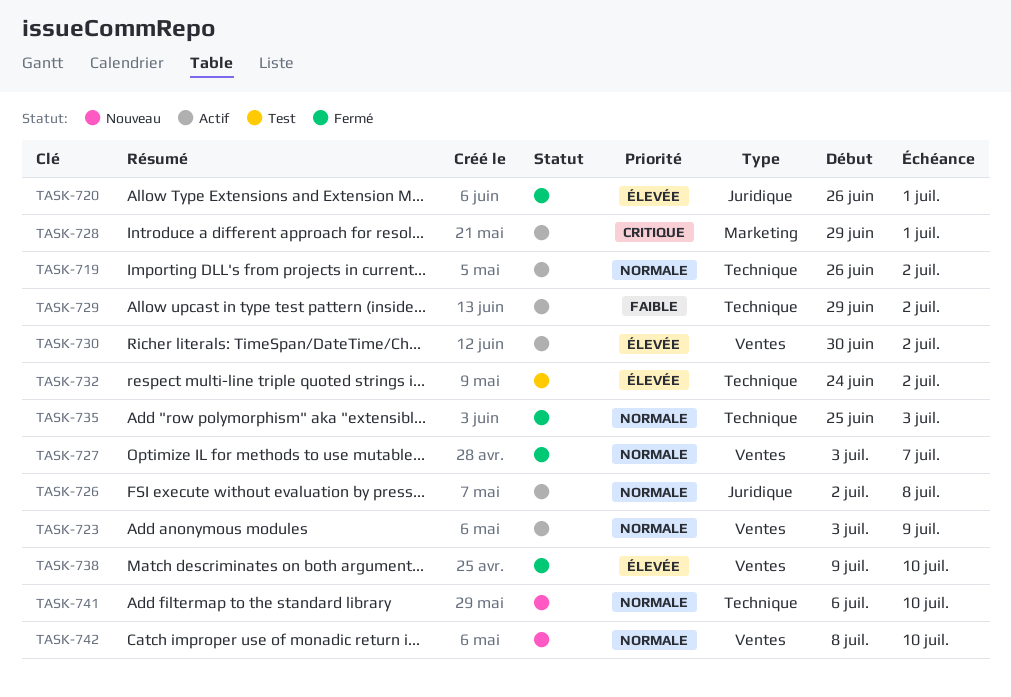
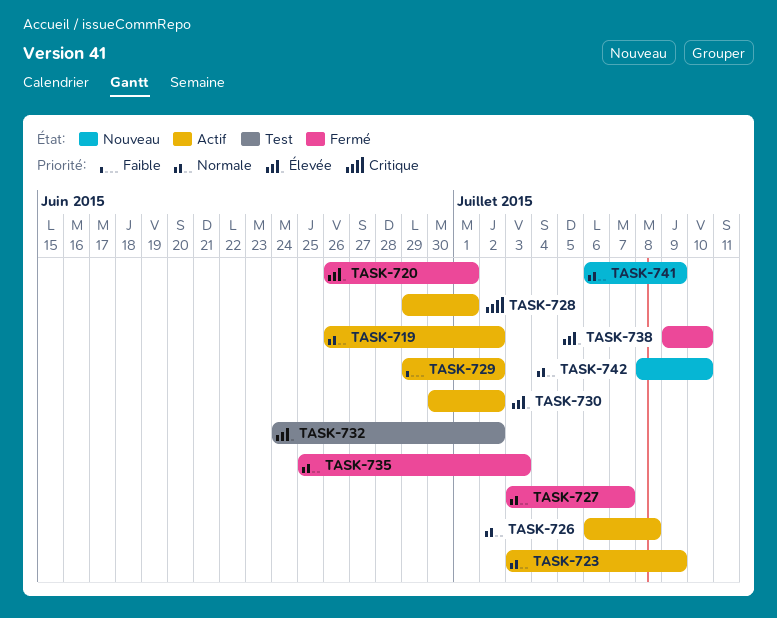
TASK-726, start: Jul 2 -> Jul 6
TASK-741, due: Jul 10 -> Jul 9

